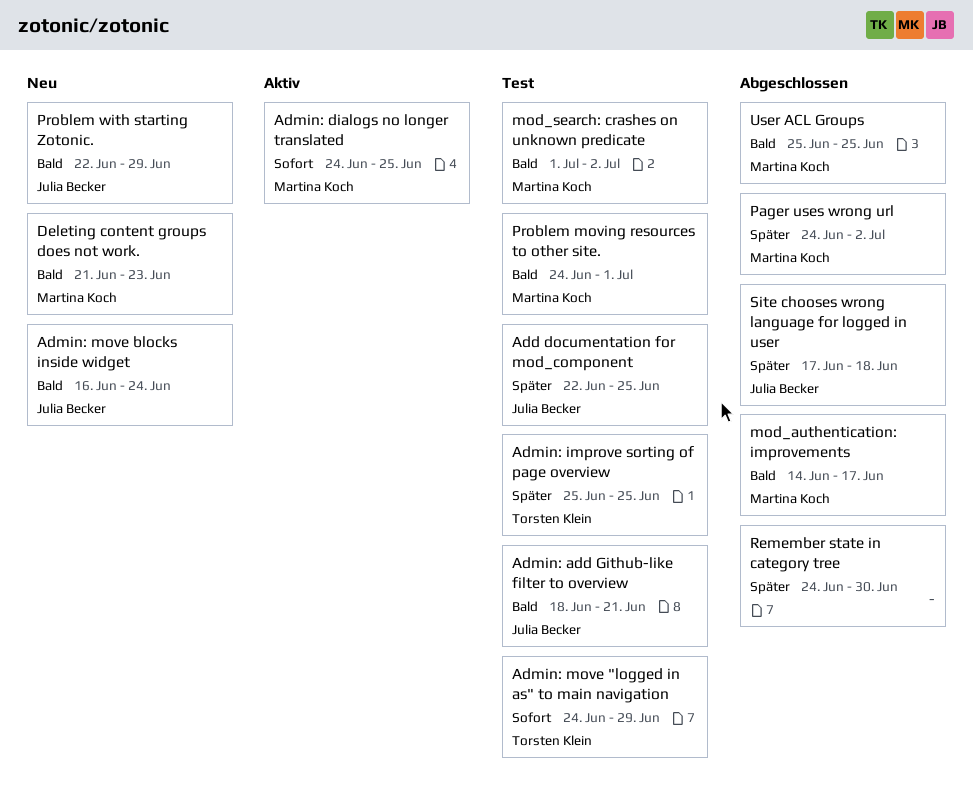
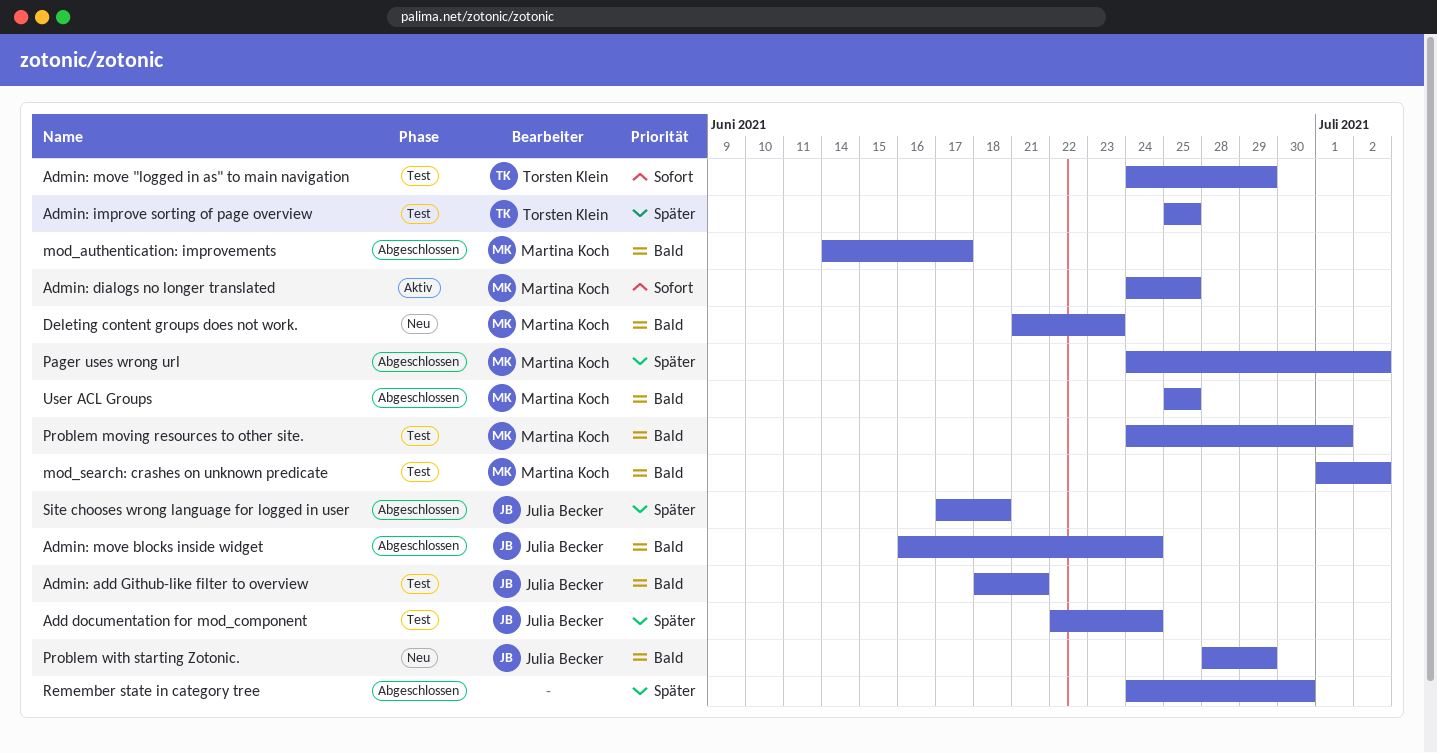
Add documentation for mod_component, due: Jun 25 -> Jun 24
Admin: move blocks inside widget, status: Neu -> Abgeschlossen
Problem with starting Zotonic., start: Jun 22 -> Jun 28

